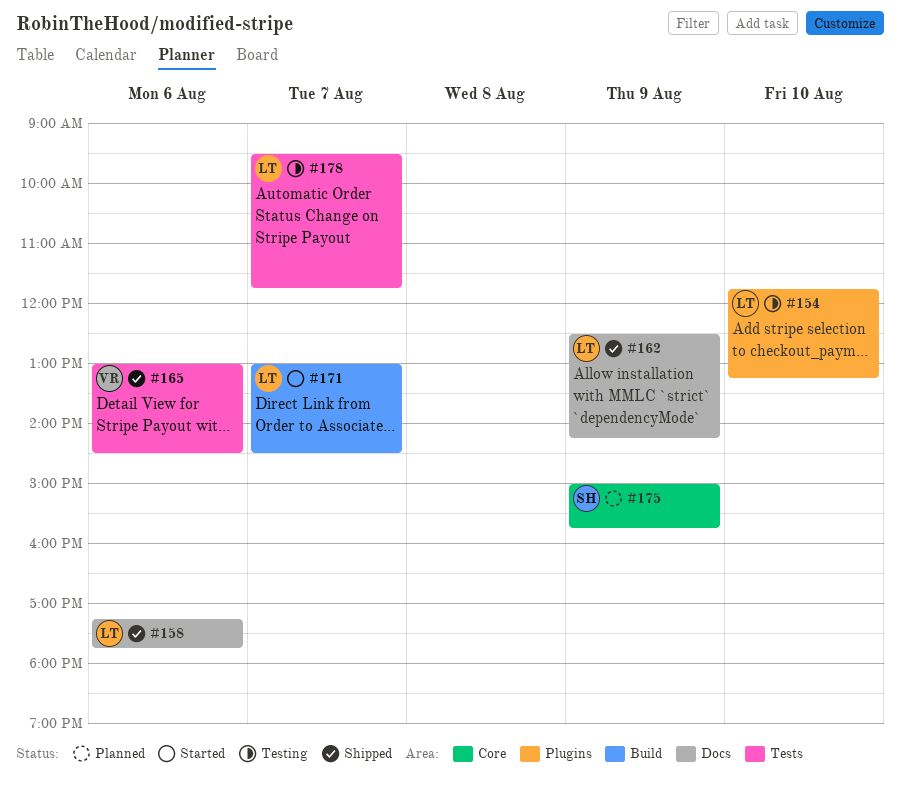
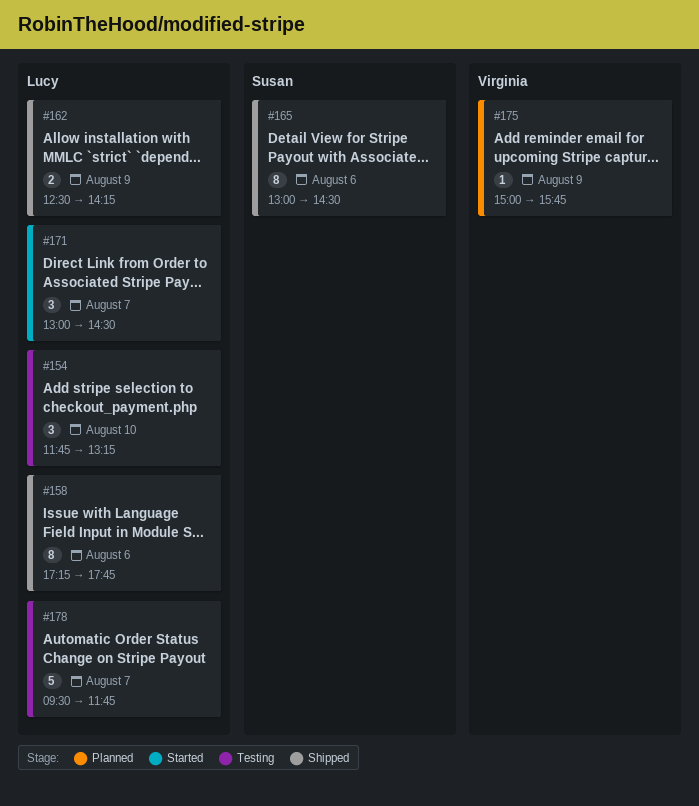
#165, owner: Virginia -> Susan
#175, owner: Susan -> Virginia

